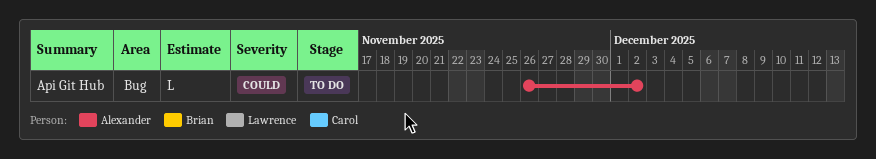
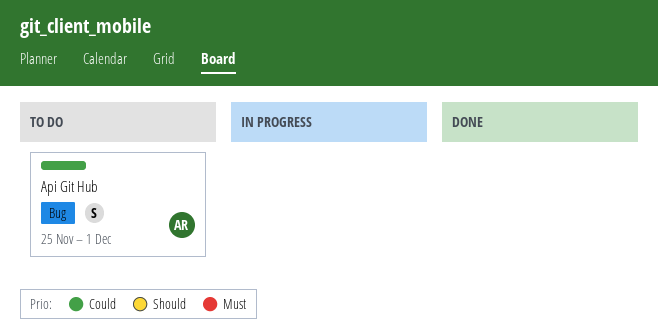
Api Git Hub, estimate: L -> S
Api Git Hub, start: Nov 26 -> Nov 25
Api Git Hub, due: Dec 2 -> Dec 1

